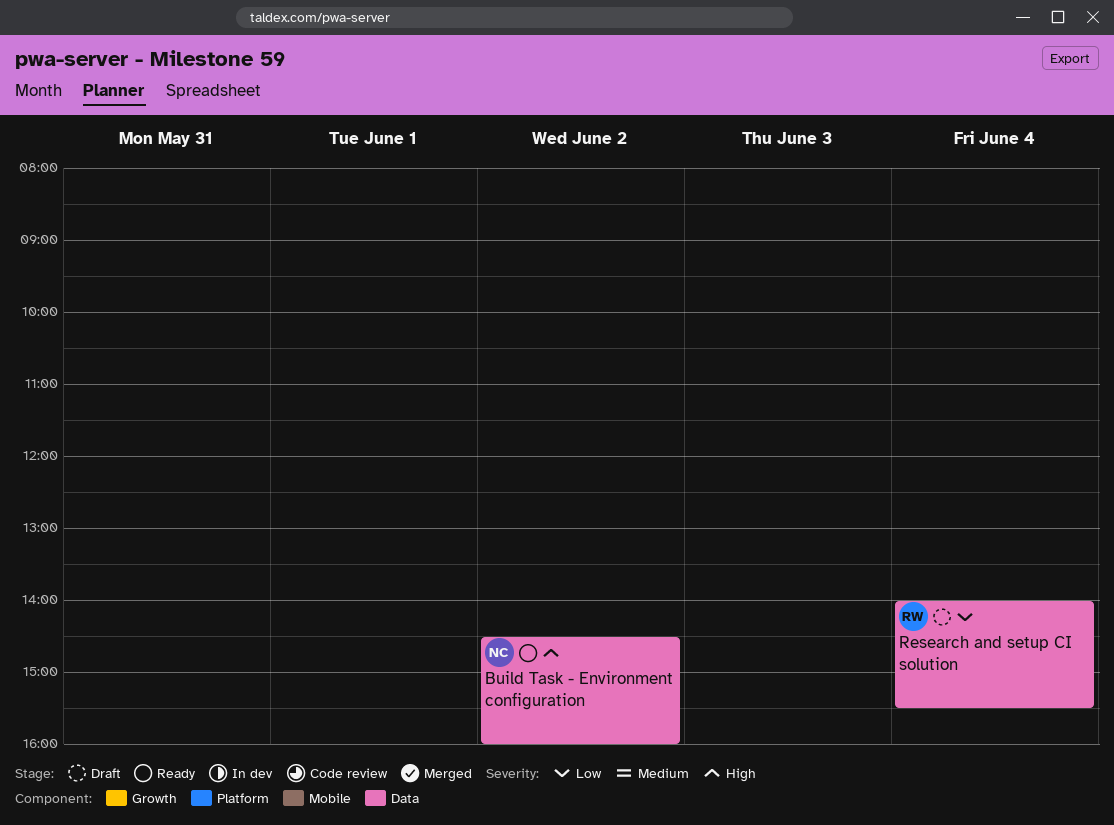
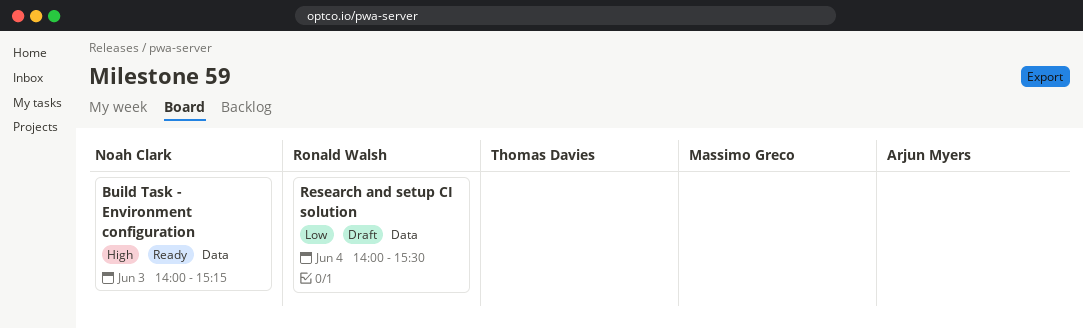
Build Task - Environment configuration, day: Jun 2 -> Jun 3
Build Task - Environment configuration, begins: 14:30 -> 14:00
Build Task - Environment configuration, ends: 16:00 -> 15:15

